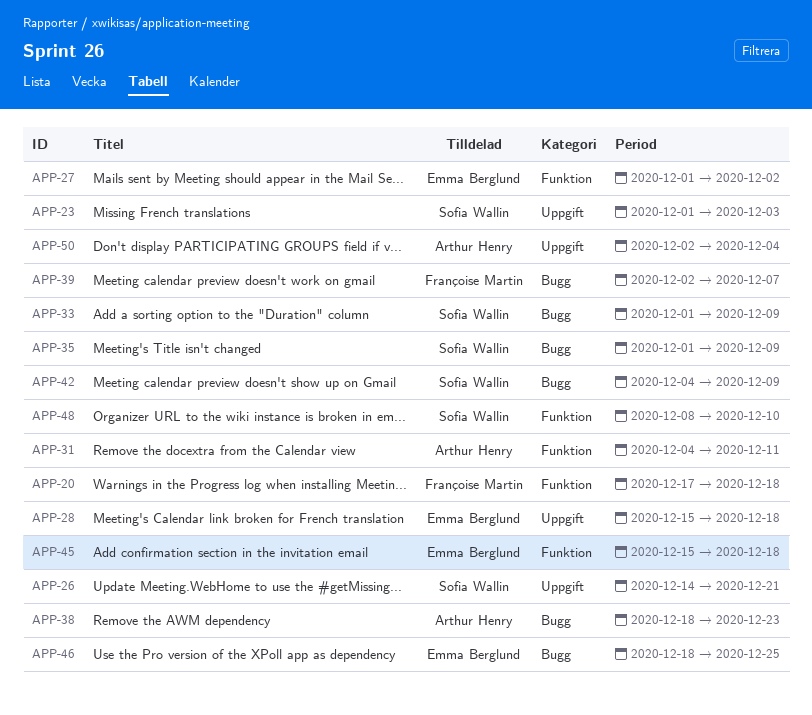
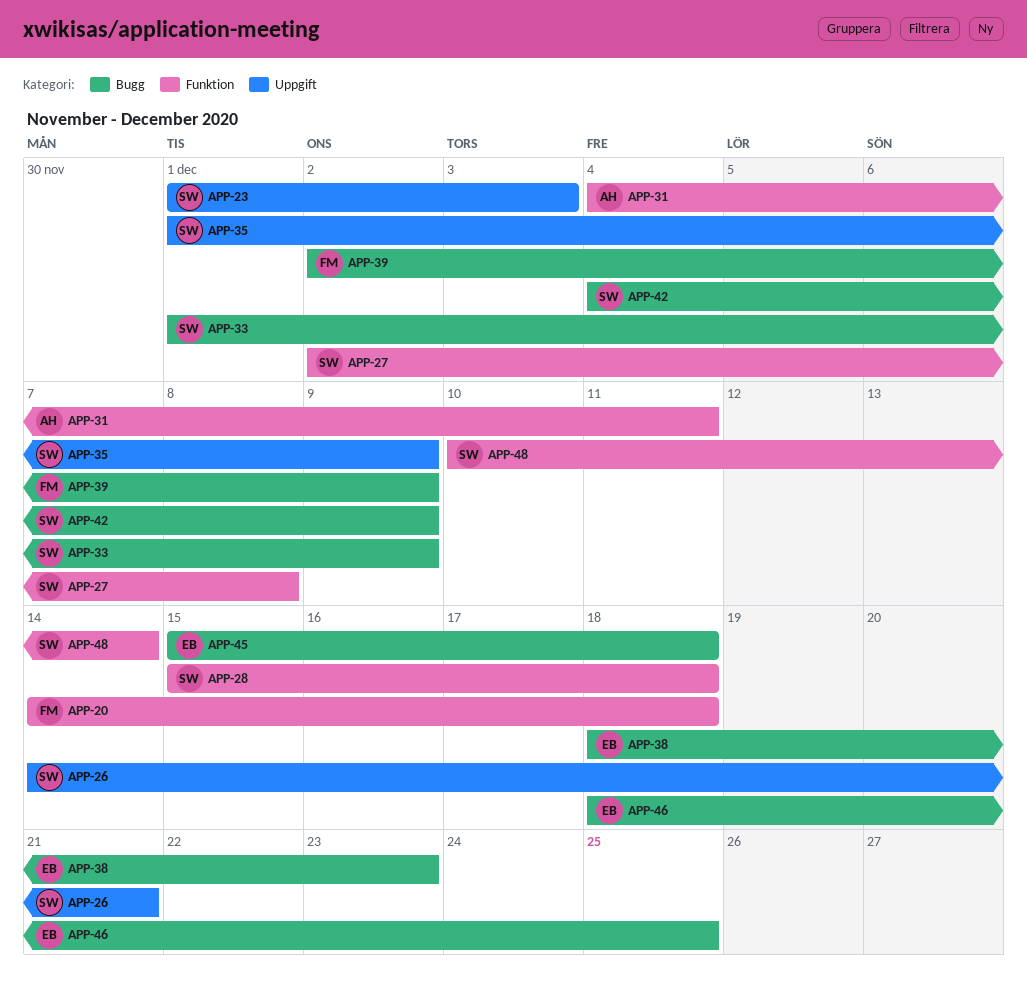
APP-20, start: Dec 17 -> Dec 14
APP-27, owner: Emma Berglund -> Sofia Wallin
APP-27, start: Dec 1 -> Dec 2
APP-27, due: Dec 2 -> Dec 8
APP-28, owner: Emma Berglund -> Sofia Wallin
APP-28, label: Uppgift -> Funktion
APP-35, label: Bugg -> Uppgift
APP-38, owner: Arthur Henry -> Emma Berglund
APP-39, due: Dec 7 -> Dec 9
APP-45, label: Funktion -> Bugg
APP-48, start: Dec 8 -> Dec 10
APP-48, due: Dec 10 -> Dec 14
APP-50: present -> none

